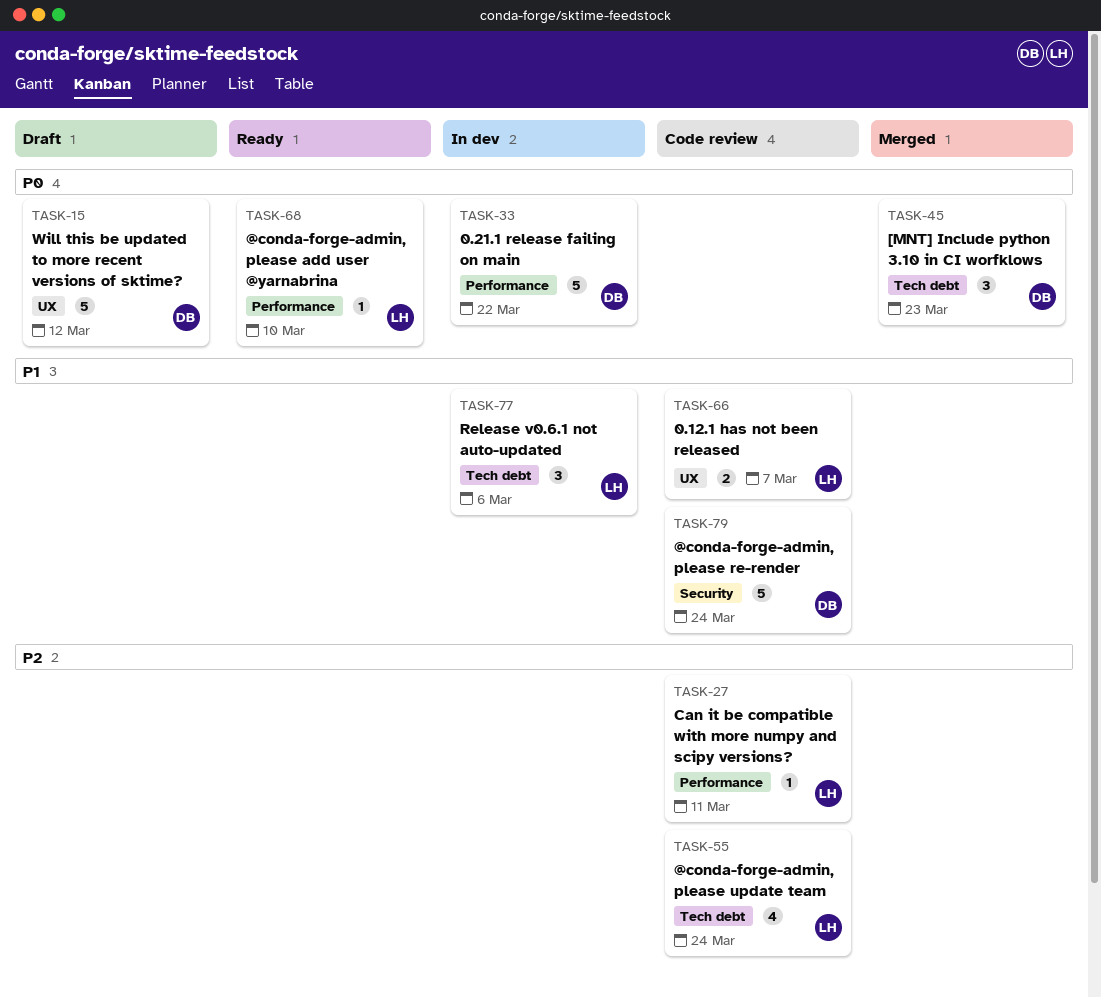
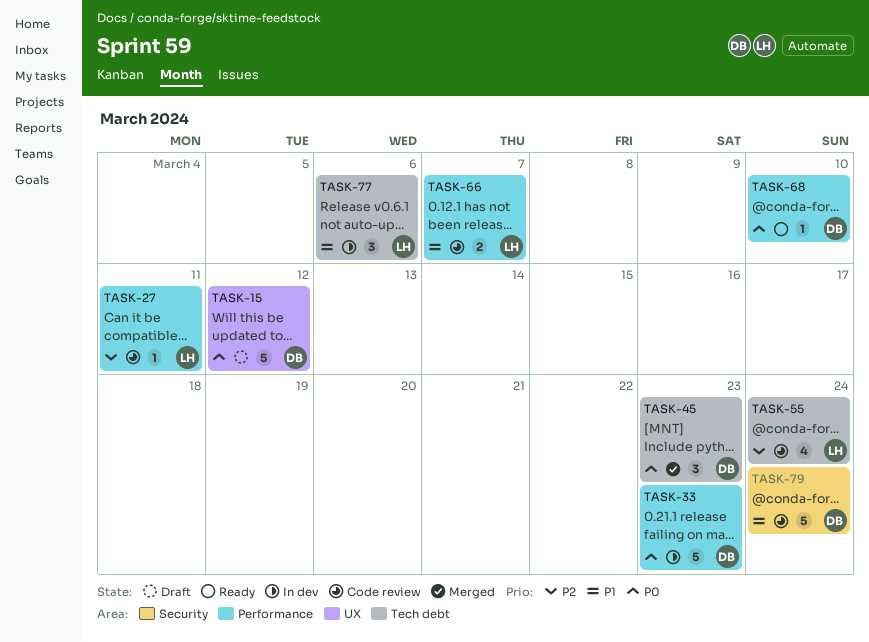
TASK-33, due: Mar 22 -> Mar 23
TASK-66, label: UX -> Performance
TASK-68, owner: LH -> DB

